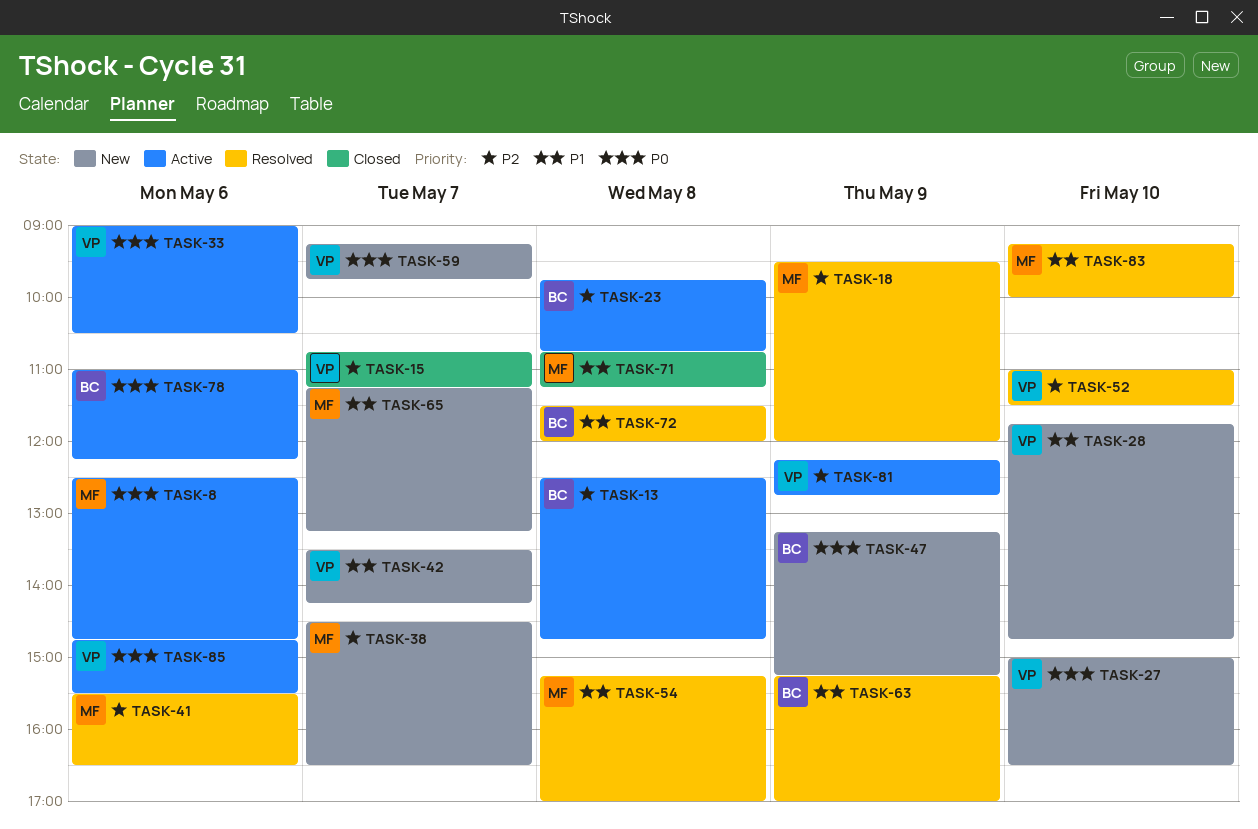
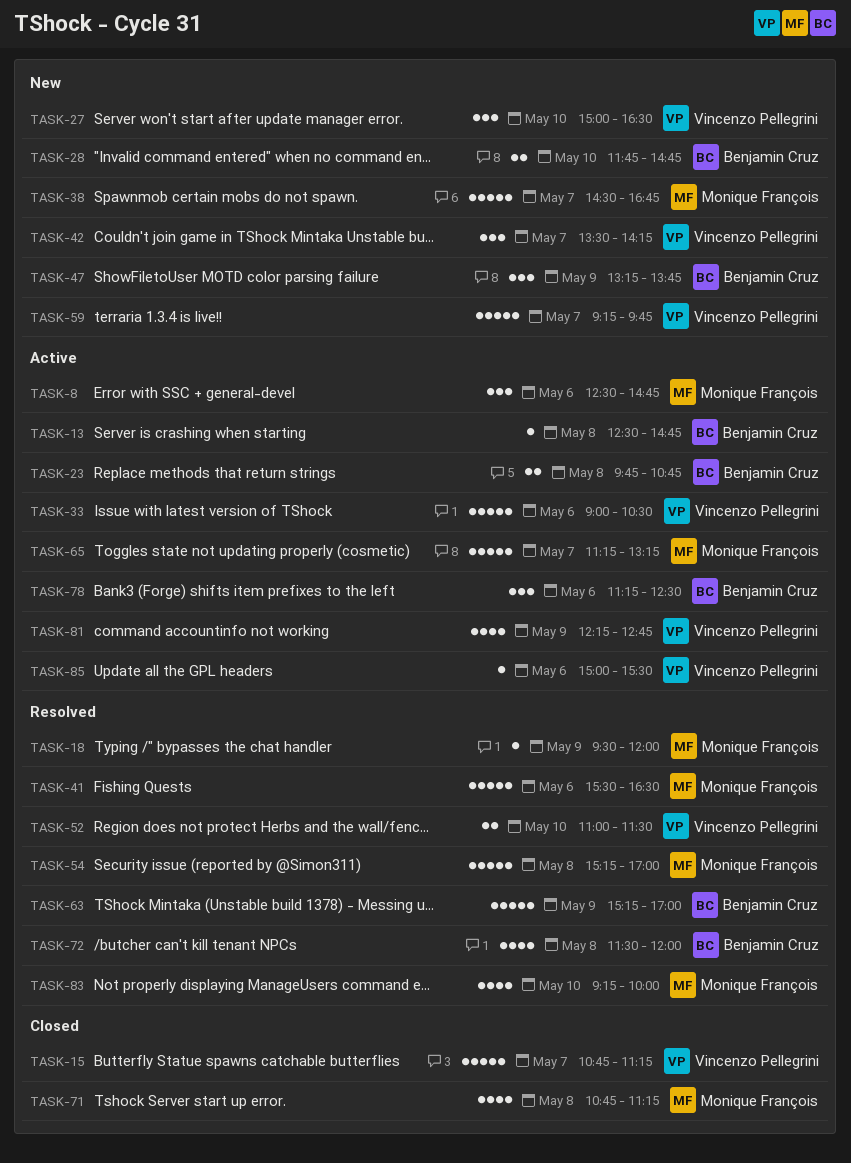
TASK-28, owner: Vincenzo Pellegrini -> Benjamin Cruz
TASK-38, ends: 16:30 -> 16:45
TASK-47, ends: 15:15 -> 13:45
TASK-65, status: New -> Active
TASK-78, begins: 11:00 -> 11:15
TASK-78, ends: 12:15 -> 12:30
TASK-85, begins: 14:45 -> 15:00

